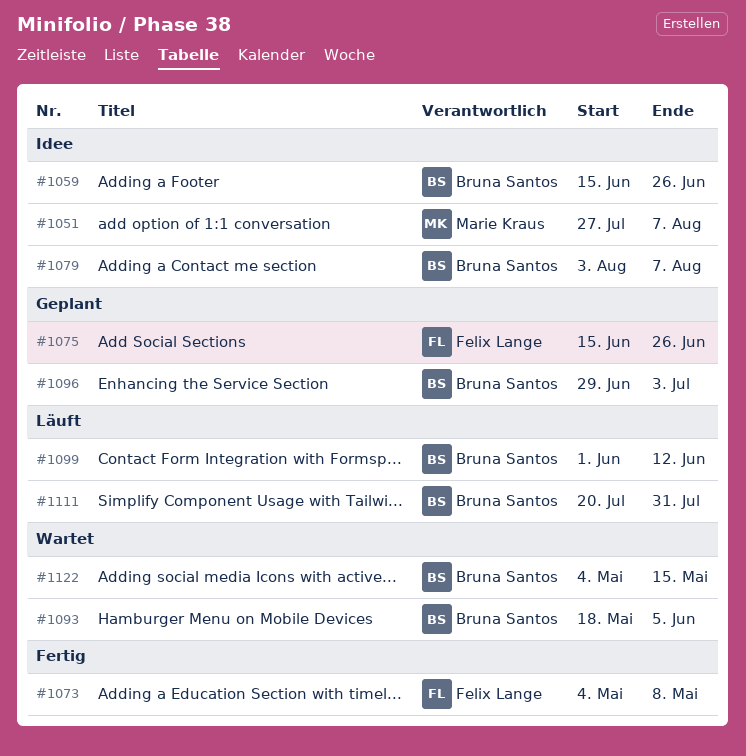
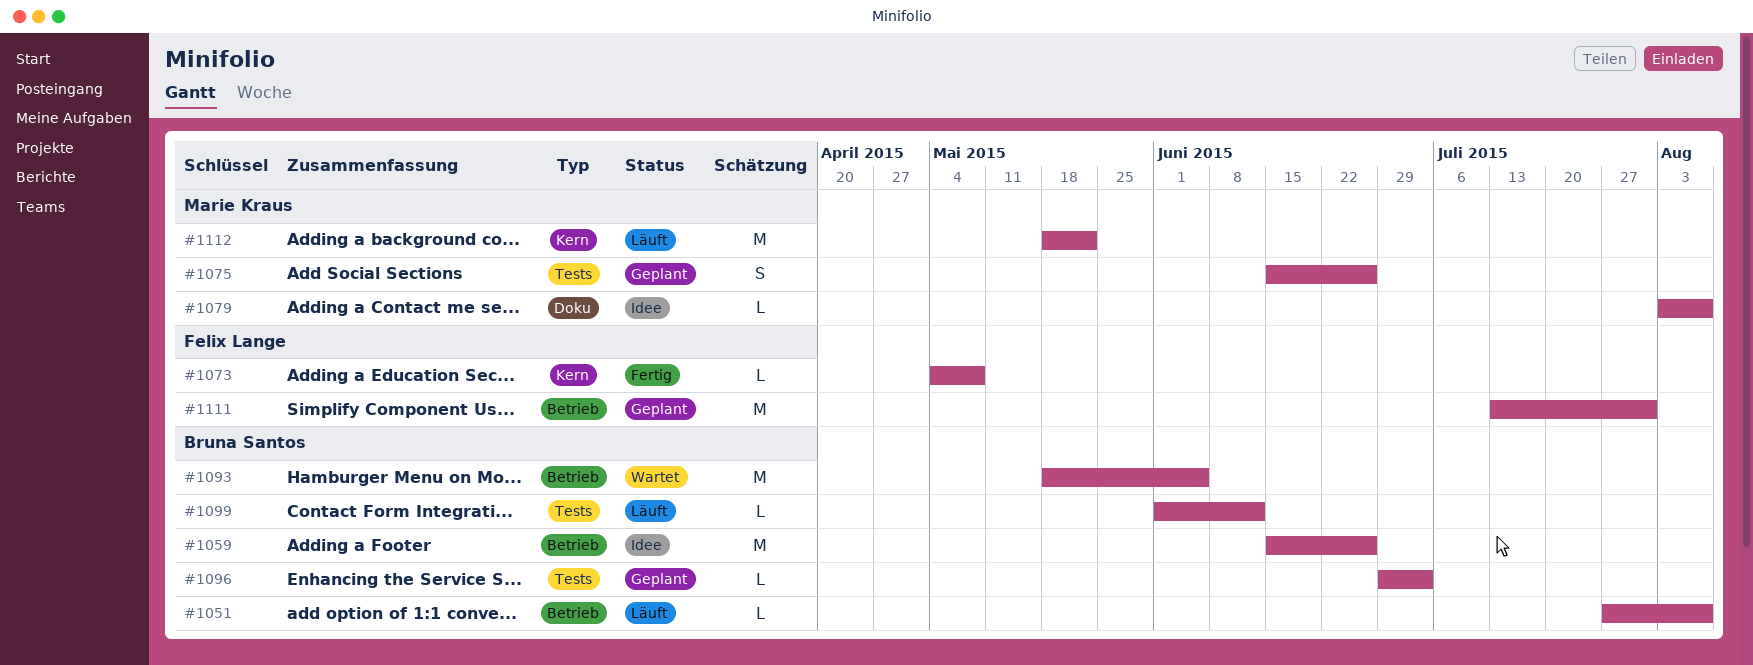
#1051, status: Idee -> Läuft
#1051, owner: Marie Kraus -> Bruna Santos
#1075, owner: Felix Lange -> Marie Kraus
#1079, owner: Bruna Santos -> Marie Kraus
#1111, status: Läuft -> Geplant
#1111, owner: Bruna Santos -> Felix Lange
#1111, start: Jul 20 -> Jul 13
#1112: none -> present
#1122: present -> none

